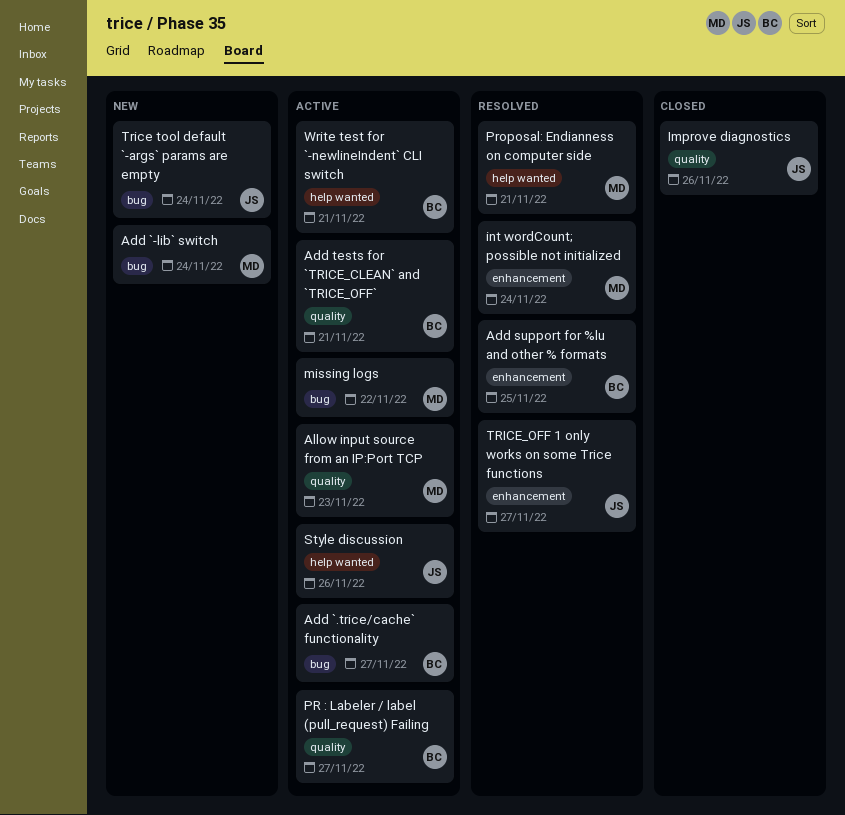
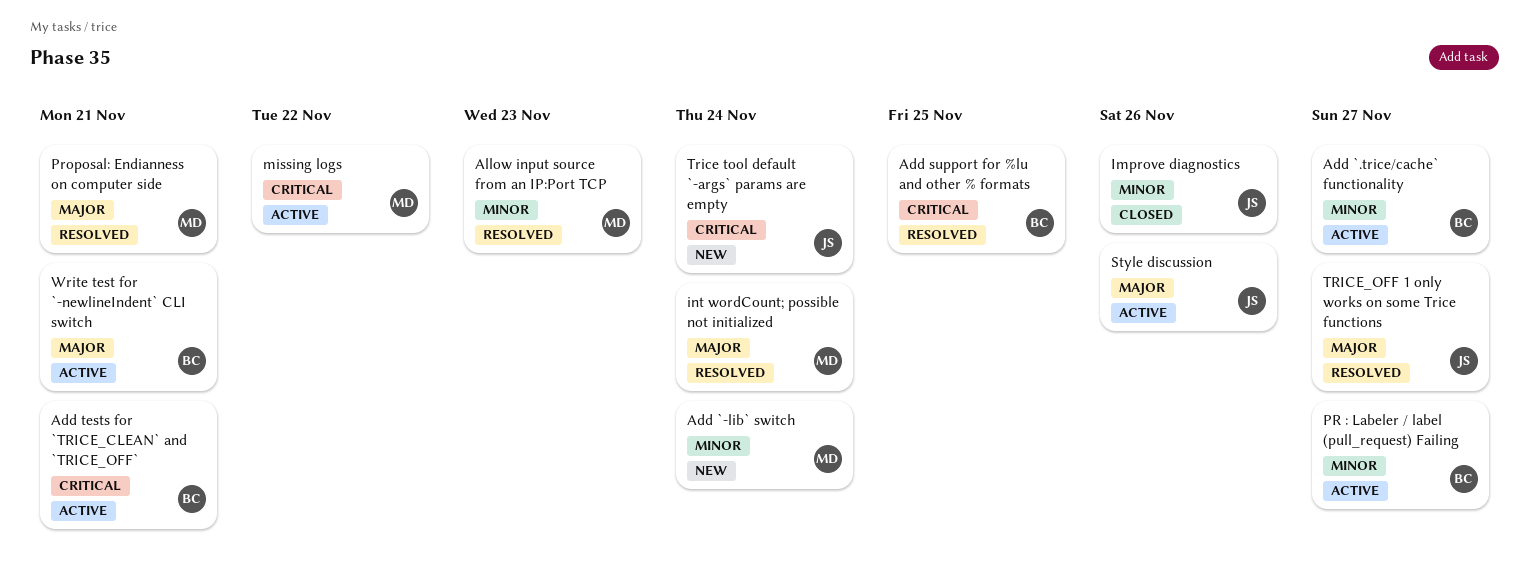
Allow input source from an IP:Port TCP, status: Active -> Resolved

